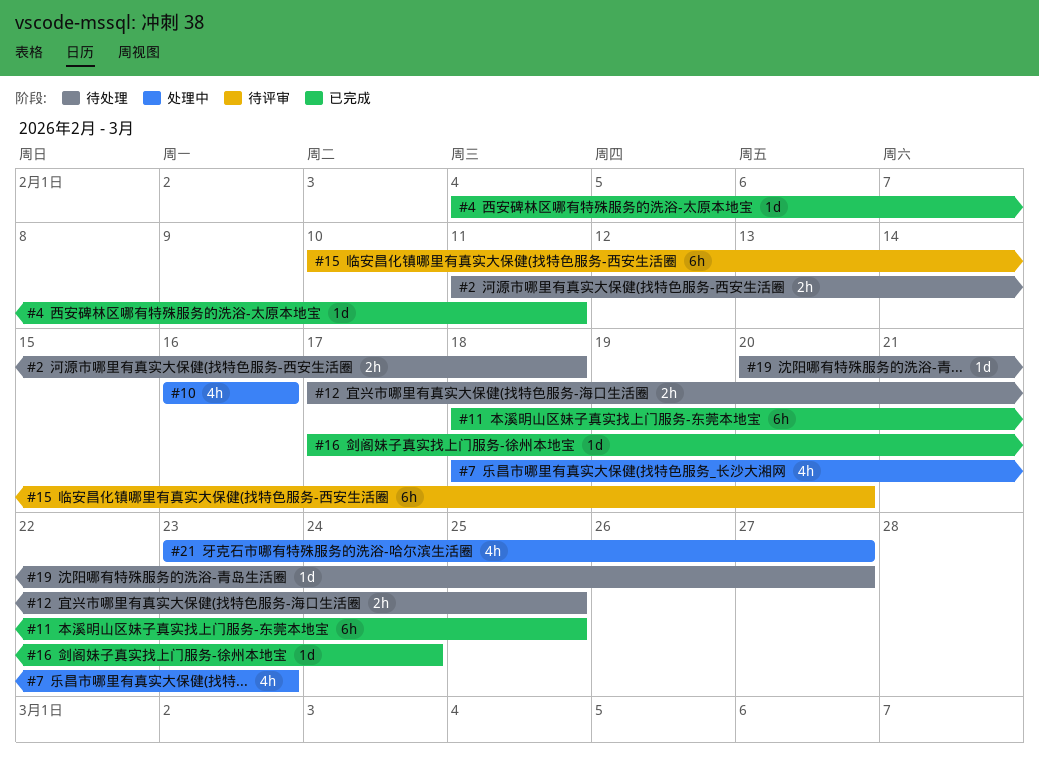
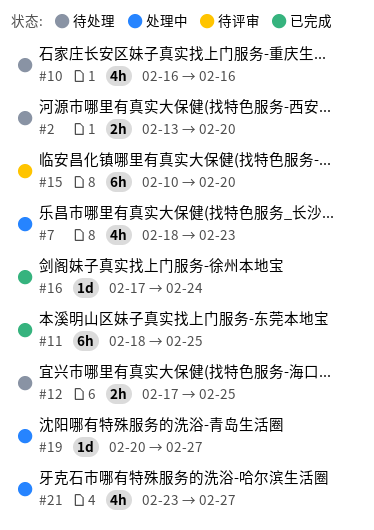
#2, start: Feb 11 -> Feb 13
#2, due: Feb 18 -> Feb 20
#4: present -> none
#10, status: 处理中 -> 待处理
#19, status: 待处理 -> 处理中

